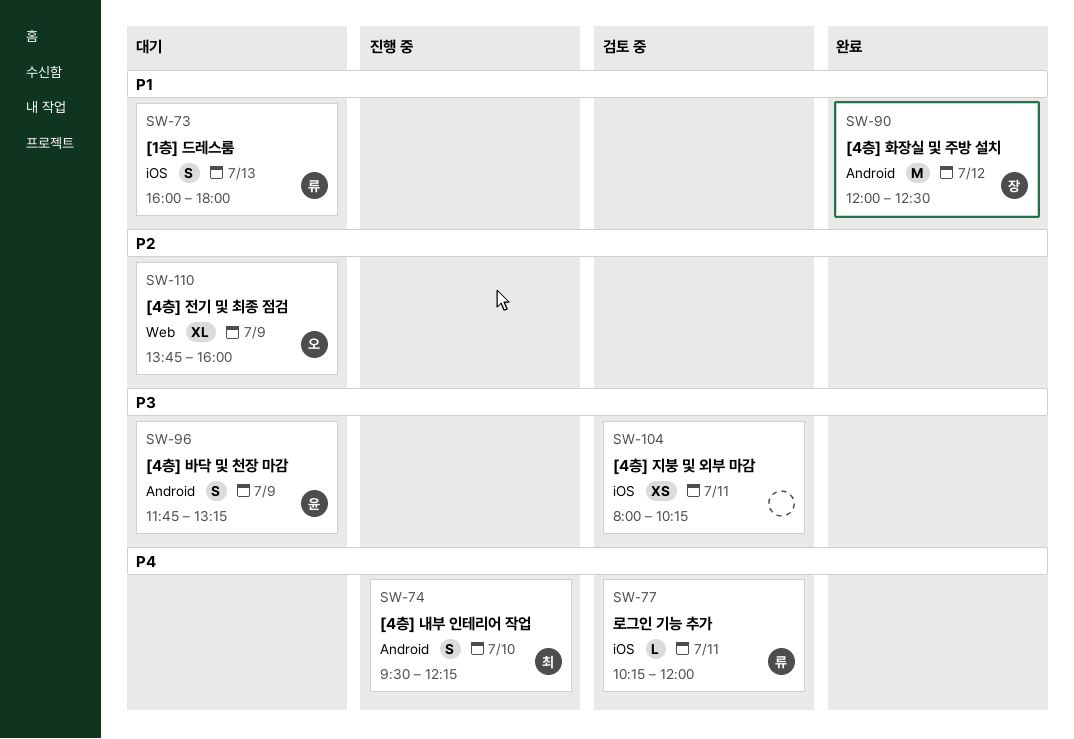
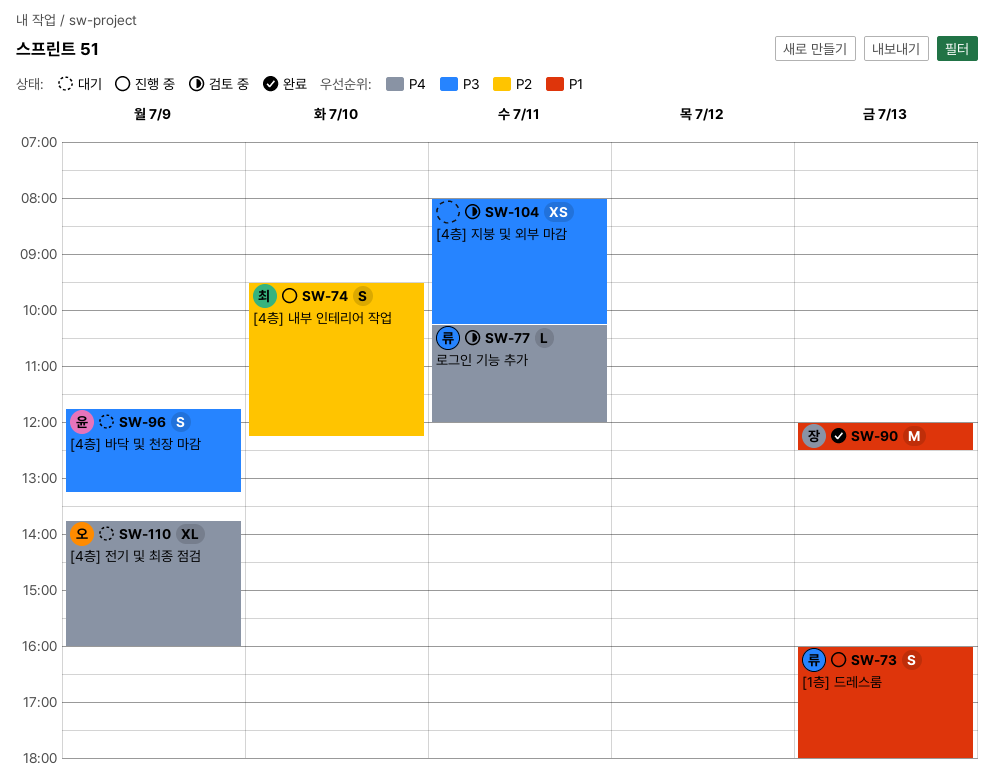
SW-73, status: 대기 -> 진행 중
SW-74, priority: P4 -> P2
SW-90, day: Jul 12 -> Jul 13
SW-110, priority: P2 -> P4

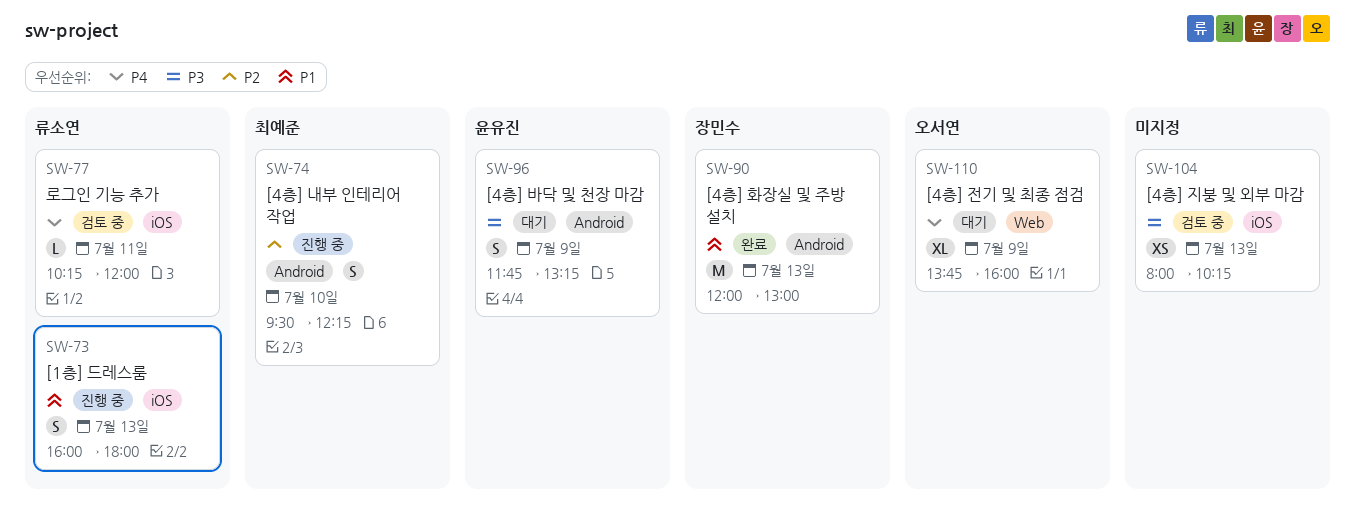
SW-90, ends: 12:30 -> 13:00
SW-104, day: Jul 11 -> Jul 13

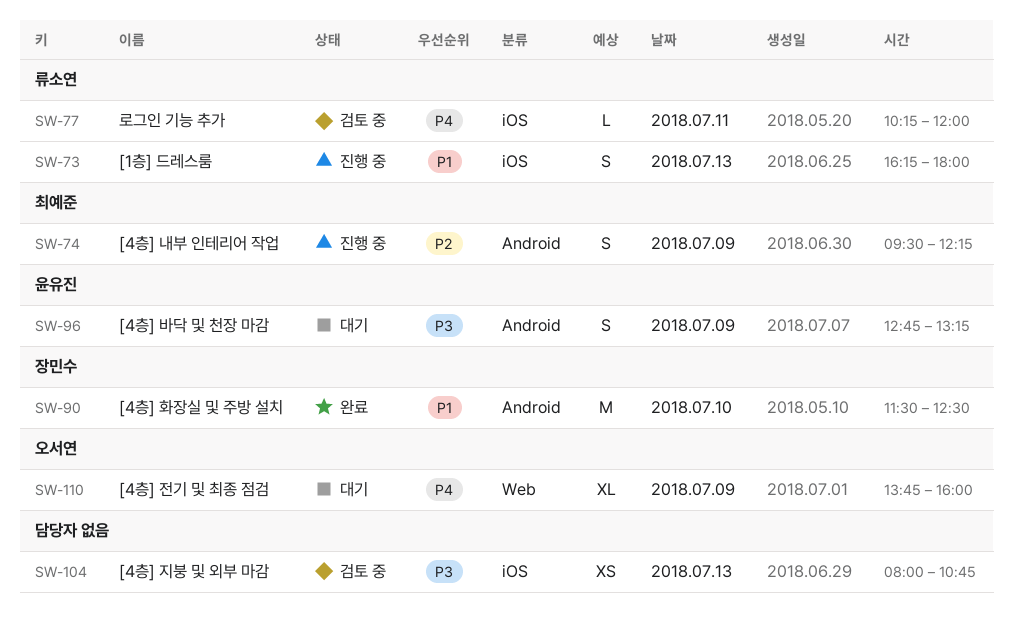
SW-73, begins: 16:00 -> 16:15
SW-74, day: Jul 10 -> Jul 9
SW-90, day: Jul 13 -> Jul 10
SW-90, begins: 12:00 -> 11:30
SW-90, ends: 13:00 -> 12:30
SW-96, begins: 11:45 -> 12:45
SW-104, ends: 10:15 -> 10:45

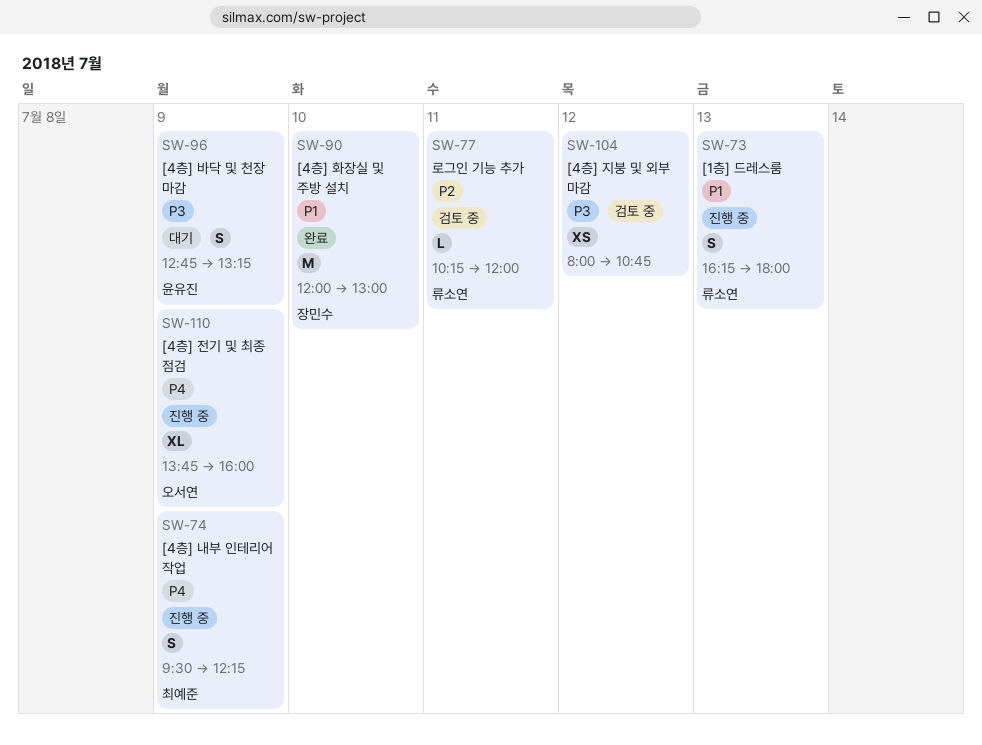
SW-74, priority: P2 -> P4
SW-77, priority: P4 -> P2
SW-90, begins: 11:30 -> 12:00
SW-90, ends: 12:30 -> 13:00
SW-104, day: Jul 13 -> Jul 12
SW-110, status: 대기 -> 진행 중

